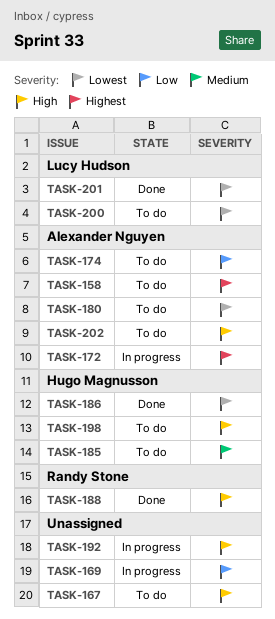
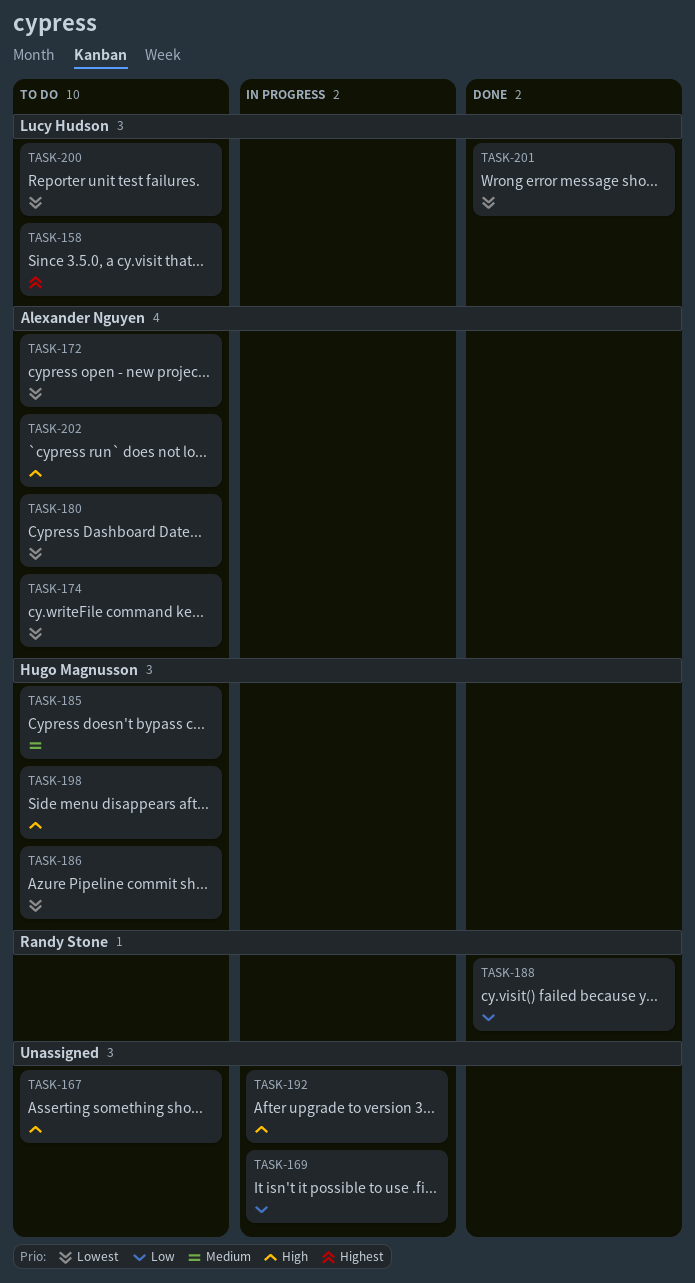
TASK-158, owner: Alexander Nguyen -> Lucy Hudson
TASK-172, status: In progress -> To do
TASK-172, priority: Highest -> Lowest
TASK-174, priority: Low -> Lowest
TASK-186, status: Done -> To do
TASK-188, priority: High -> Low

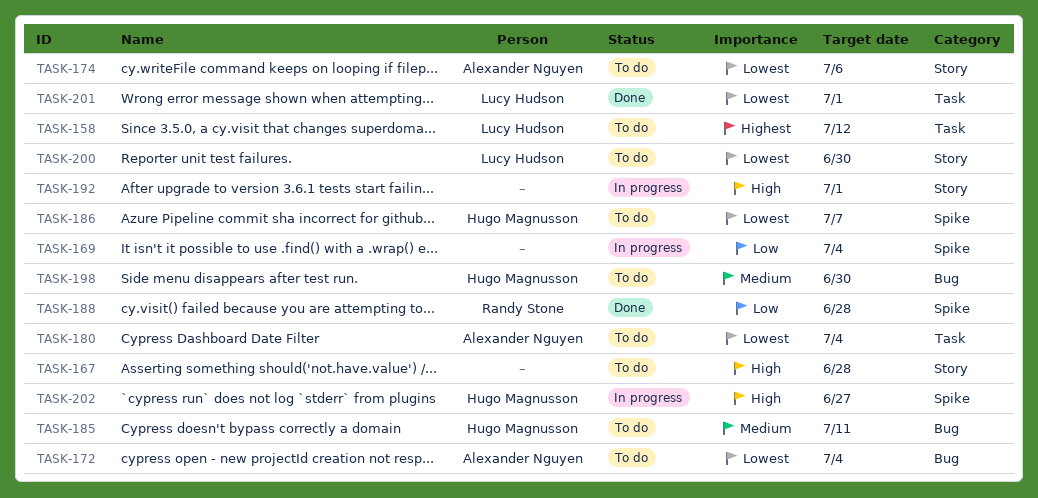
TASK-198, priority: High -> Medium
TASK-202, status: To do -> In progress
TASK-202, owner: Alexander Nguyen -> Hugo Magnusson

